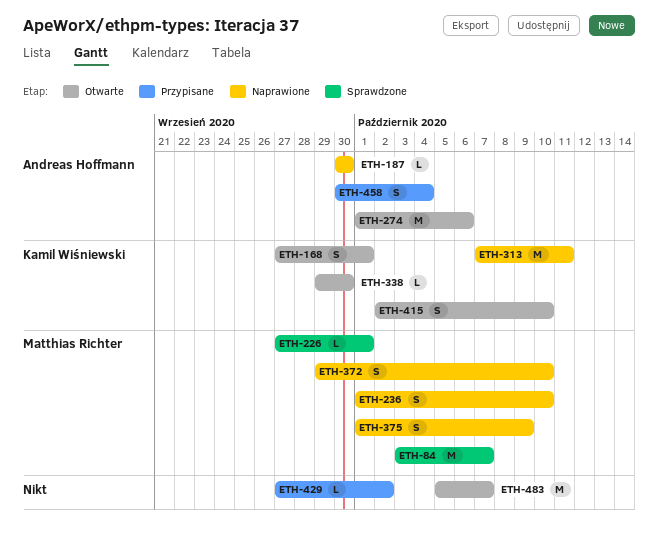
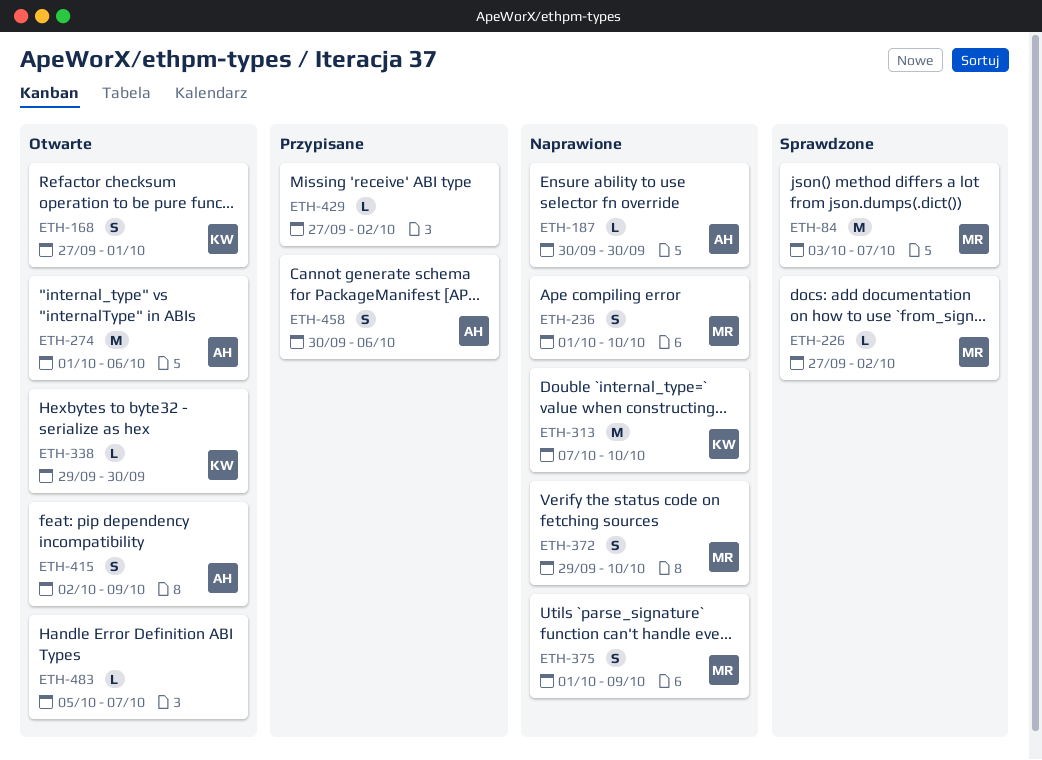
ETH-226, due: Oct 1 -> Oct 2
ETH-313, due: Oct 11 -> Oct 10
ETH-415, owner: Kamil Wiśniewski -> Andreas Hoffmann
ETH-415, due: Oct 10 -> Oct 9
ETH-458, due: Oct 4 -> Oct 6
ETH-483, estimate: M -> L

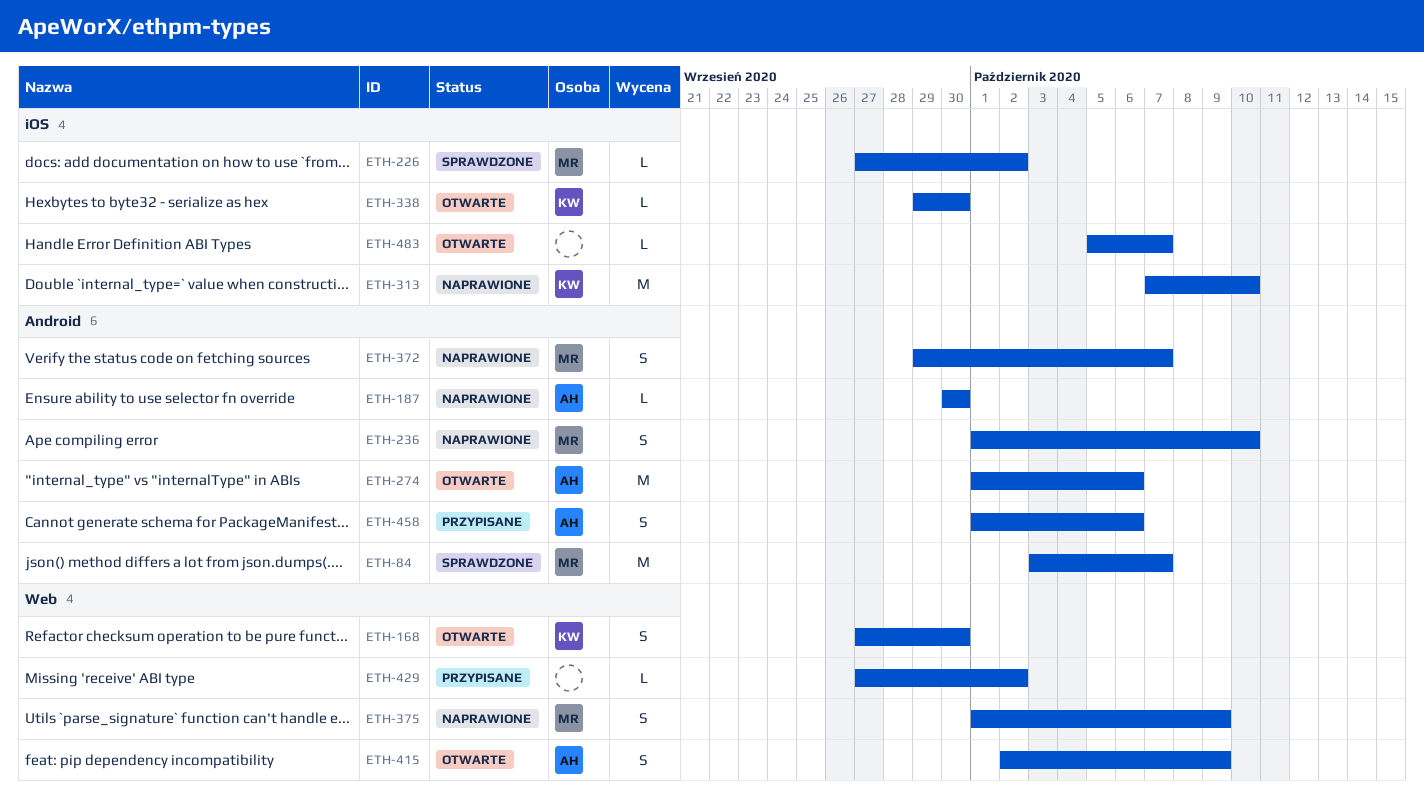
ETH-168, due: Oct 1 -> Sep 30
ETH-372, due: Oct 10 -> Oct 7
ETH-458, start: Sep 30 -> Oct 1

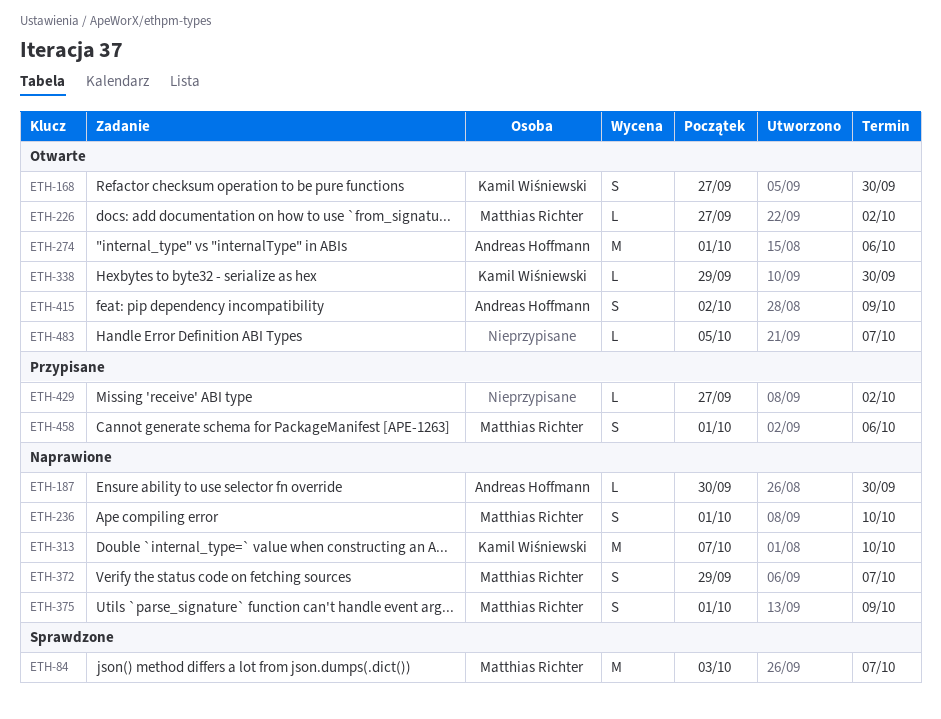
ETH-226, status: Sprawdzone -> Otwarte
ETH-458, owner: Andreas Hoffmann -> Matthias Richter

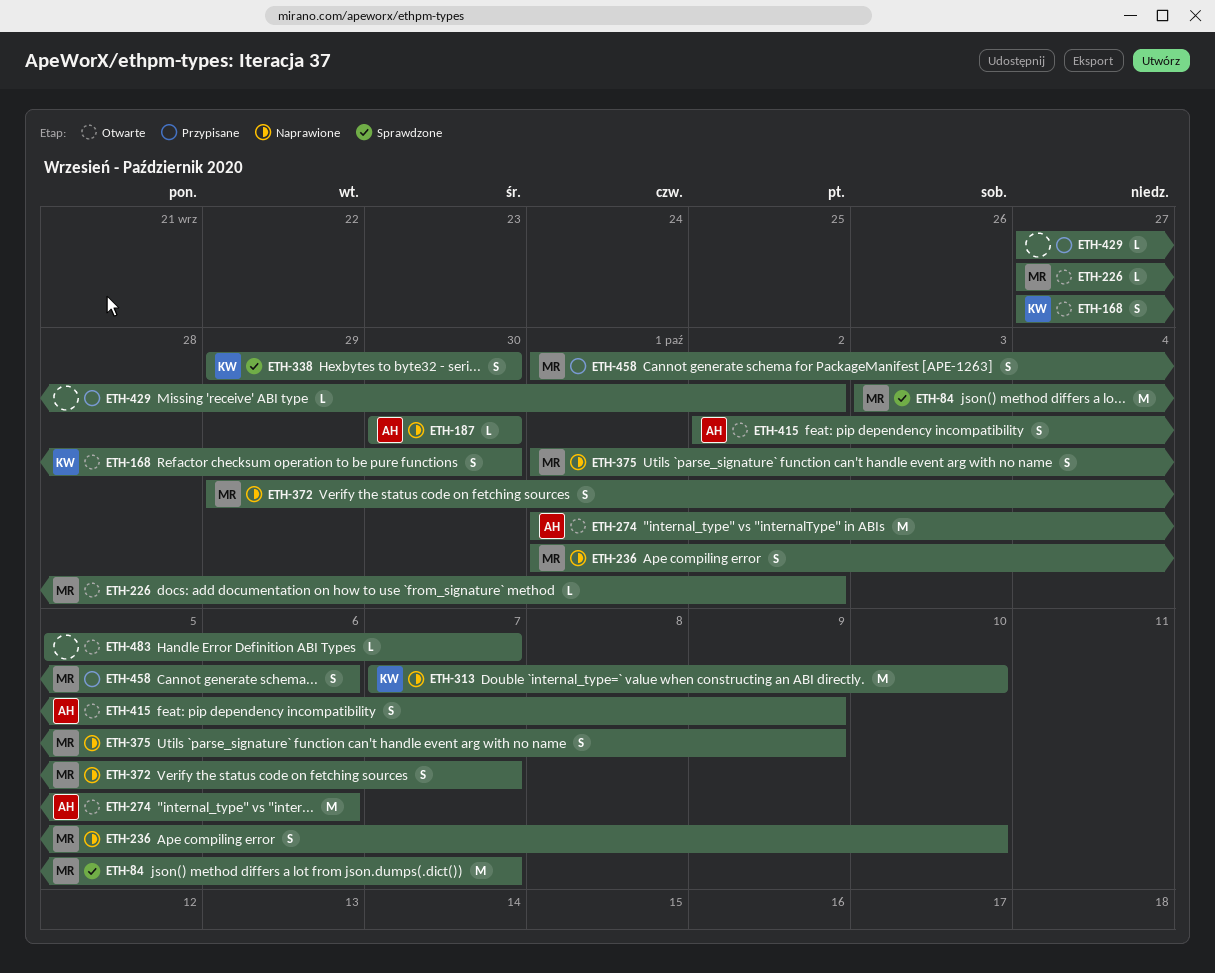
ETH-338, status: Otwarte -> Sprawdzone
ETH-338, estimate: L -> S

